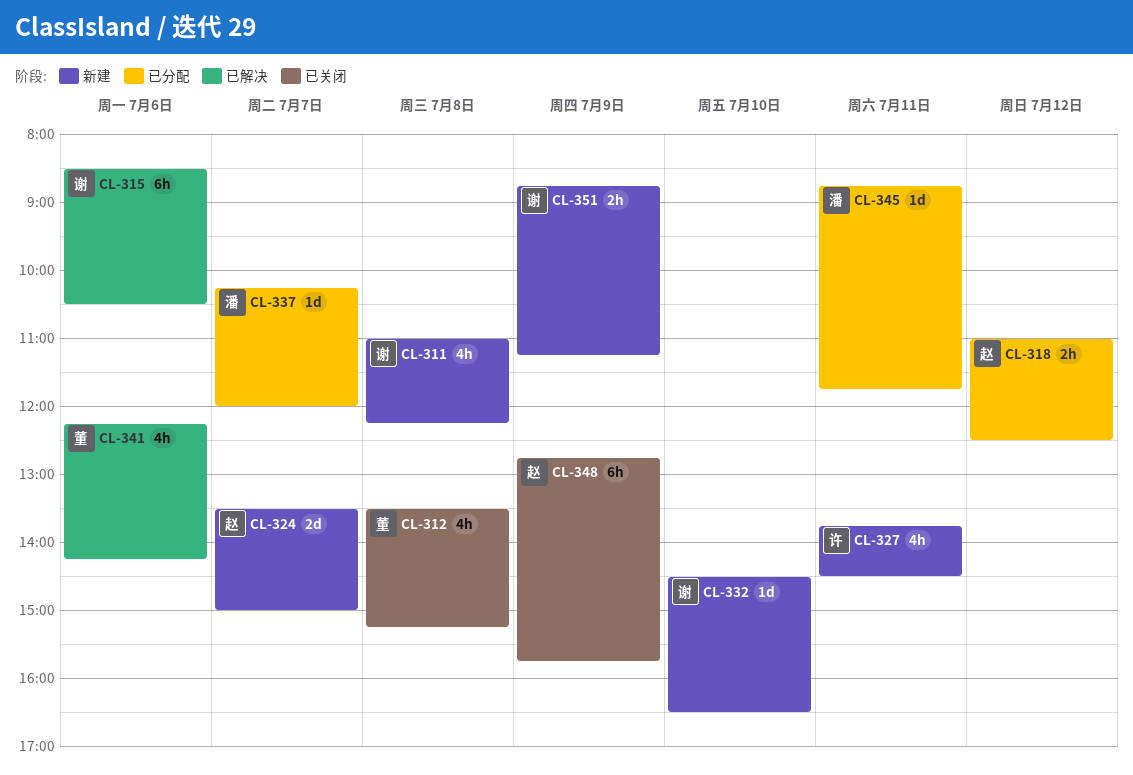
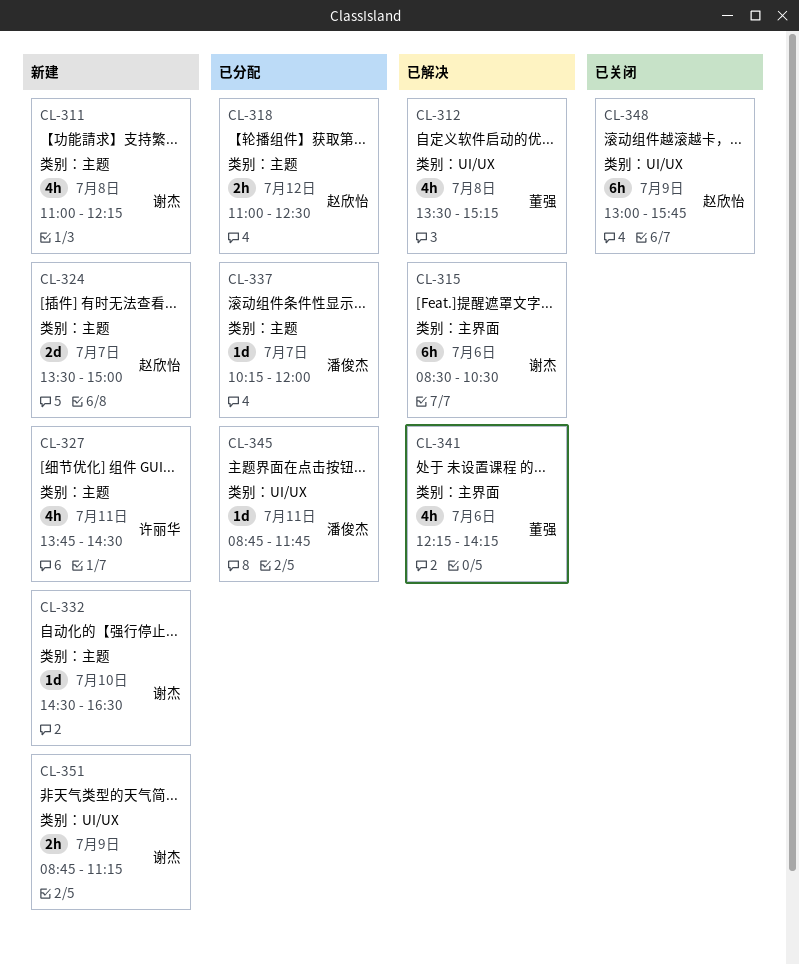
CL-312, status: 已关闭 -> 已解决
CL-348, begins: 12:45 -> 13:00

